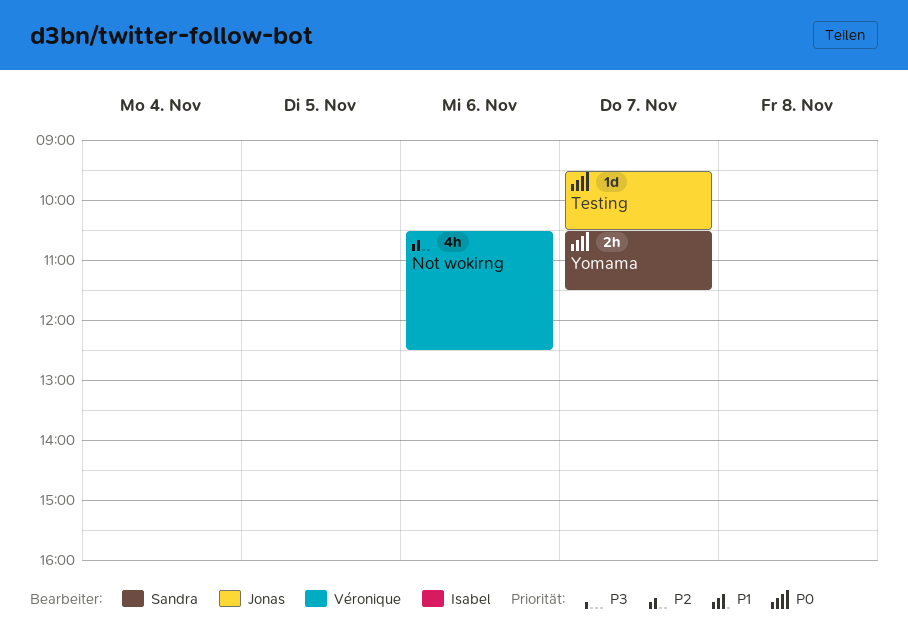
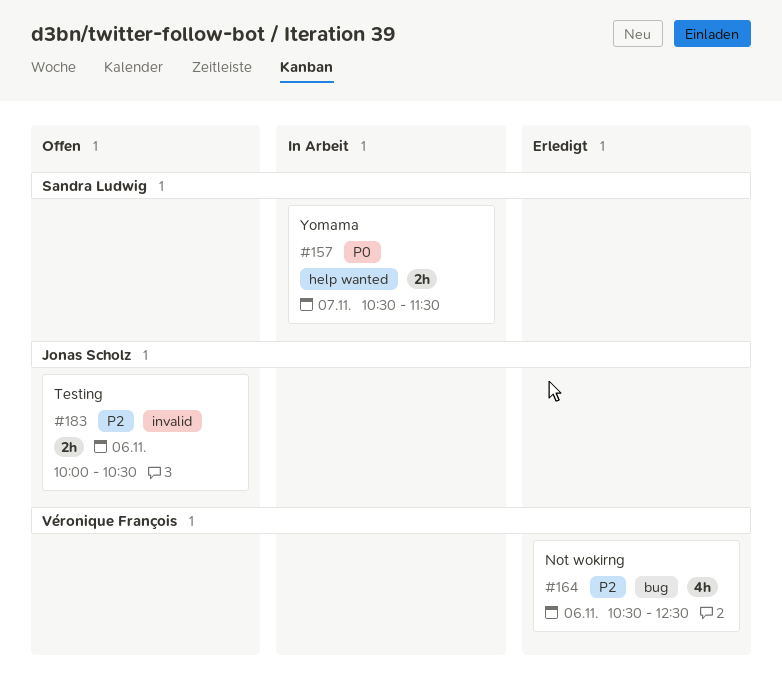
Testing, priority: P0 -> P2
Testing, estimate: 1d -> 2h
Testing, day: Nov 7 -> Nov 6
Testing, begins: 09:30 -> 10:00

